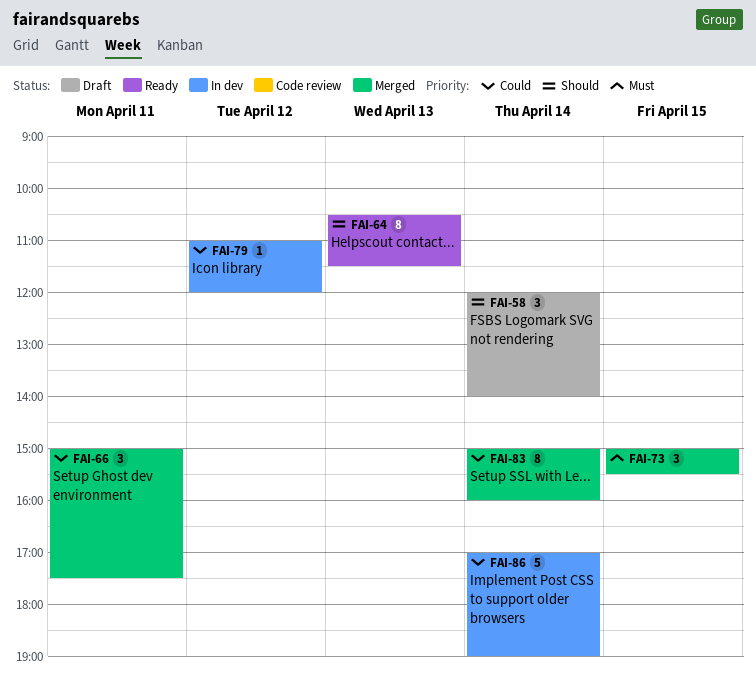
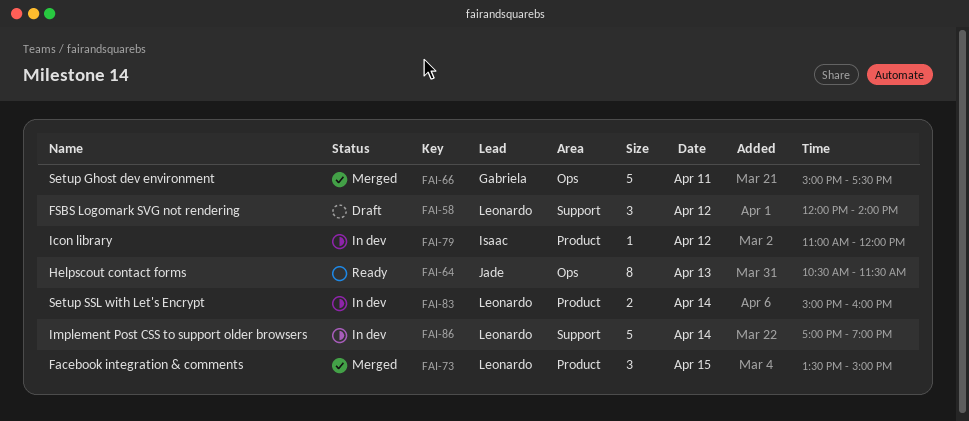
FAI-58, day: Apr 14 -> Apr 12
FAI-66, estimate: 3 -> 5
FAI-73, begins: 15:00 -> 13:30
FAI-73, ends: 15:30 -> 15:00
FAI-83, status: Merged -> In dev
FAI-83, estimate: 8 -> 2

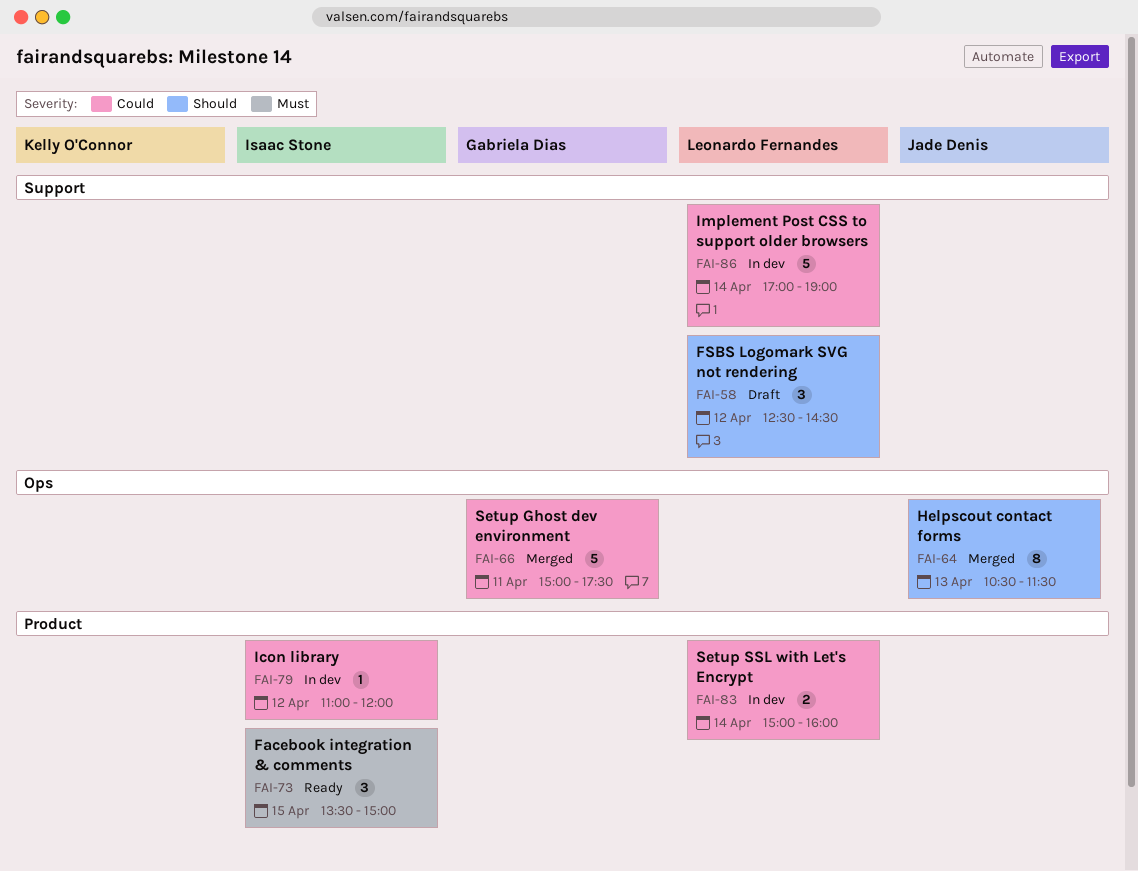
FAI-58, begins: 12:00 -> 12:30
FAI-58, ends: 14:00 -> 14:30
FAI-64, status: Ready -> Merged
FAI-73, status: Merged -> Ready
FAI-73, owner: Leonardo Fernandes -> Isaac Stone

